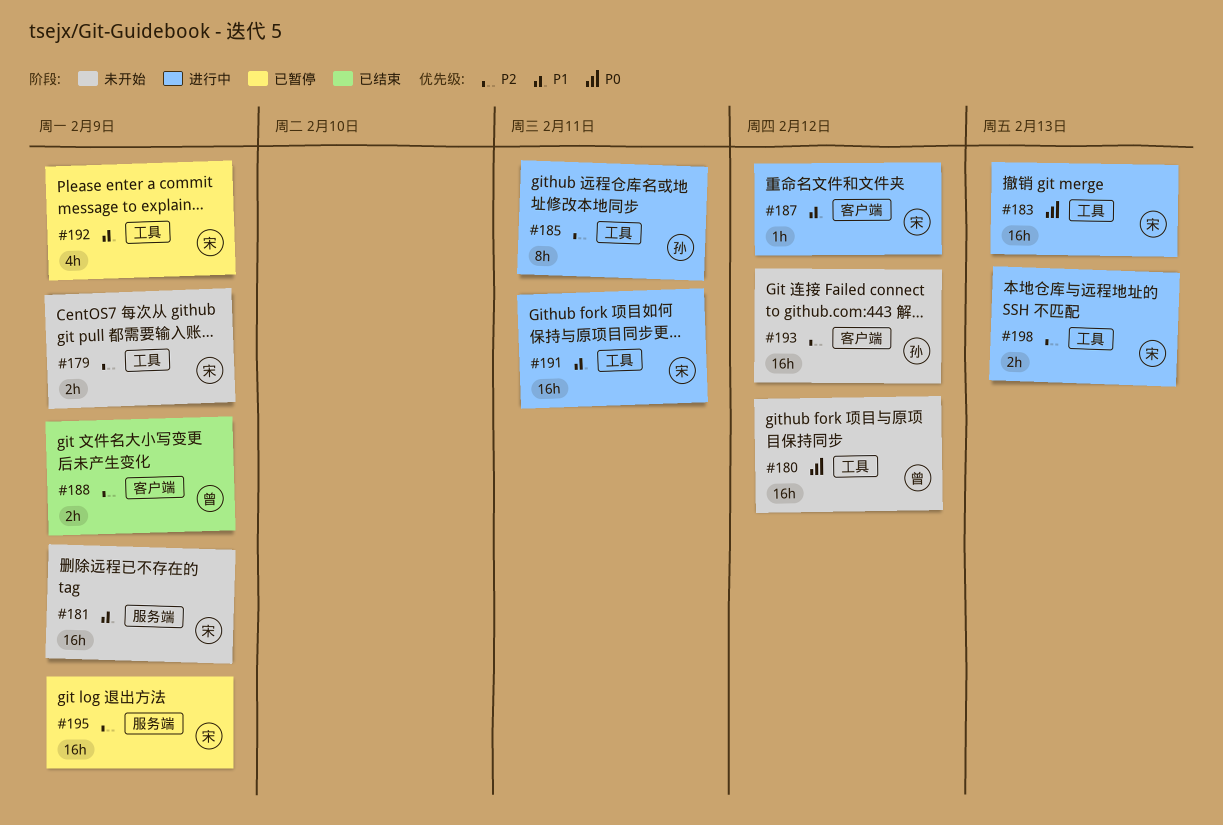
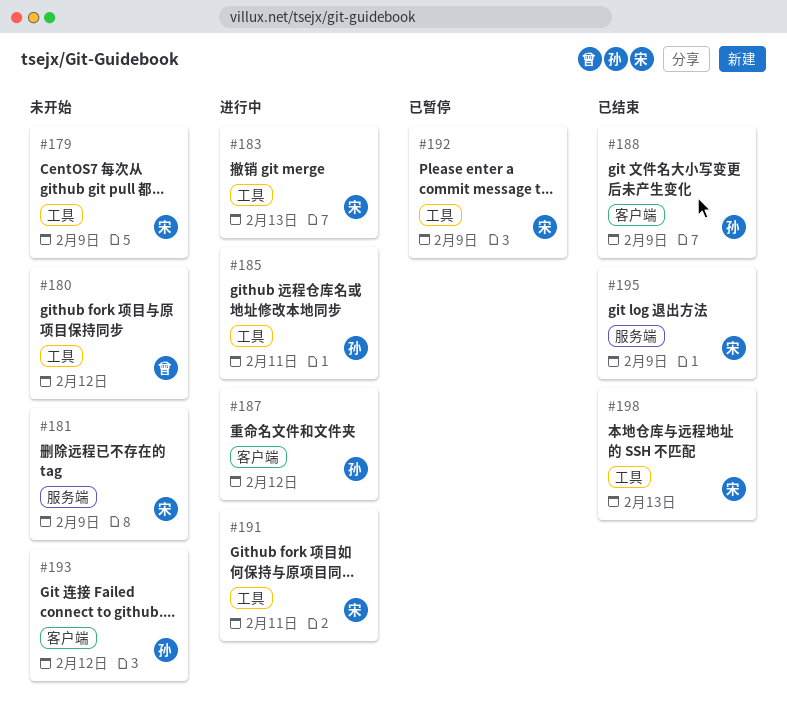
#187, owner: 宋 -> 孙
#188, owner: 曾 -> 孙
#195, status: 已暂停 -> 已结束
#198, status: 进行中 -> 已结束

